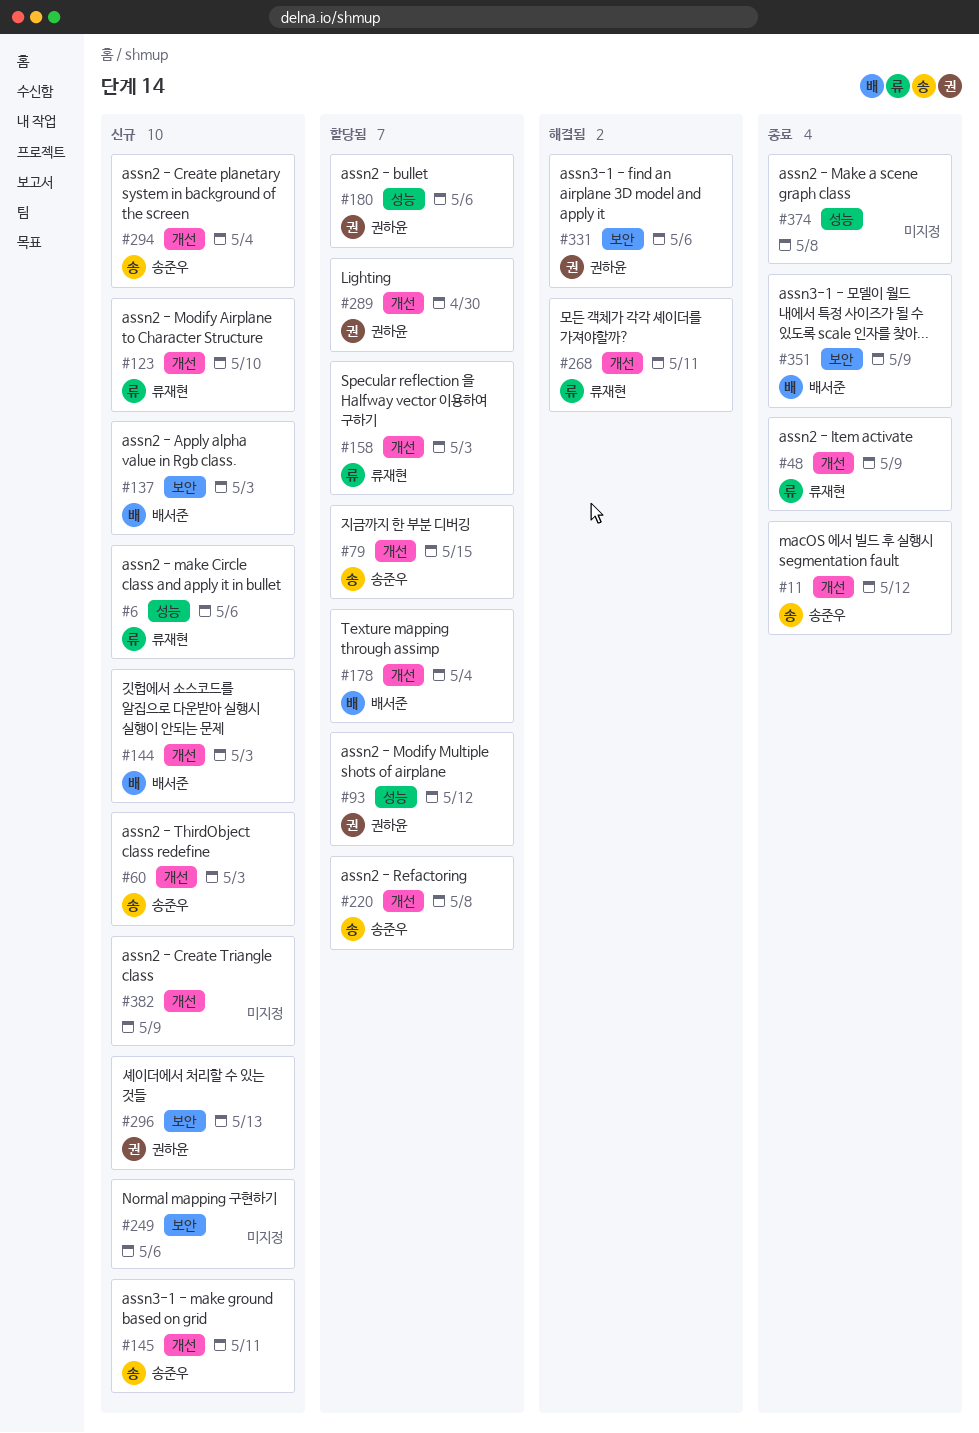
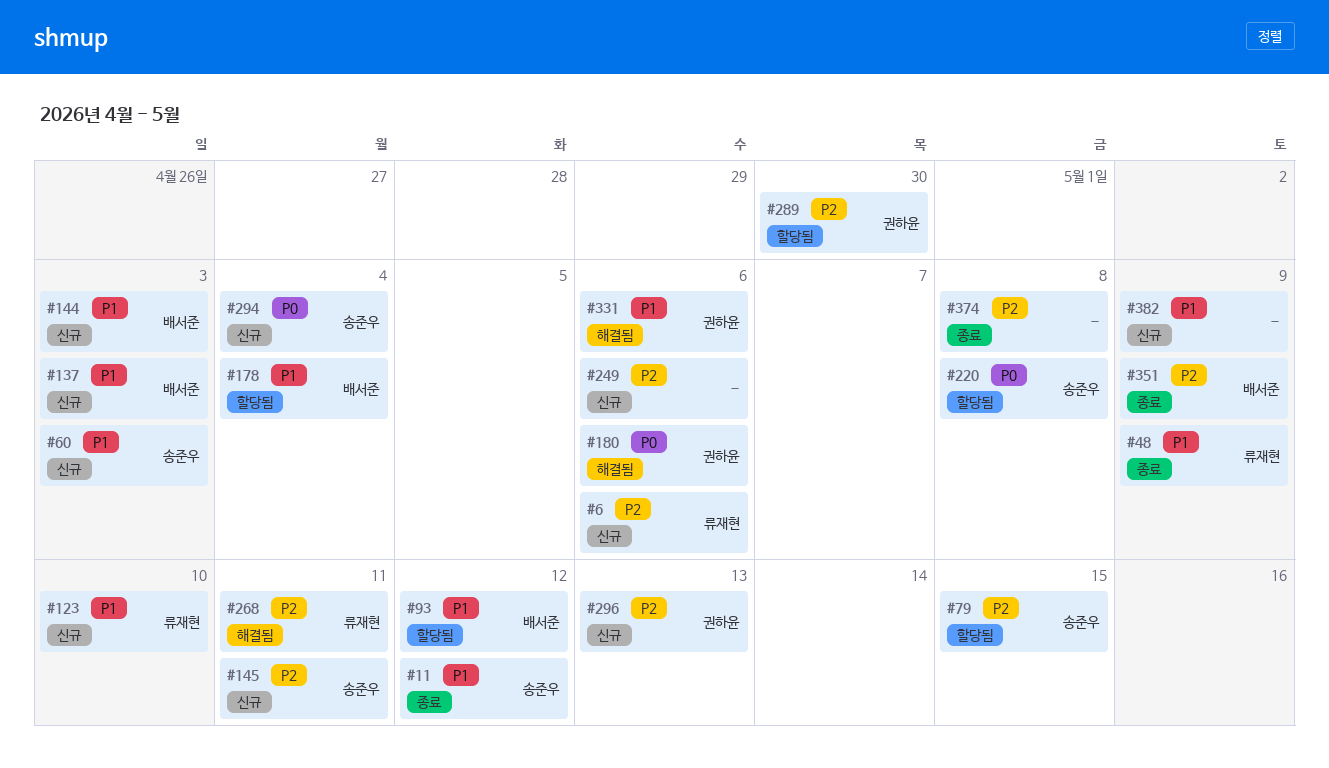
#93, owner: 권하윤 -> 배서준
#158: present -> none
#180, status: 할당됨 -> 해결됨

